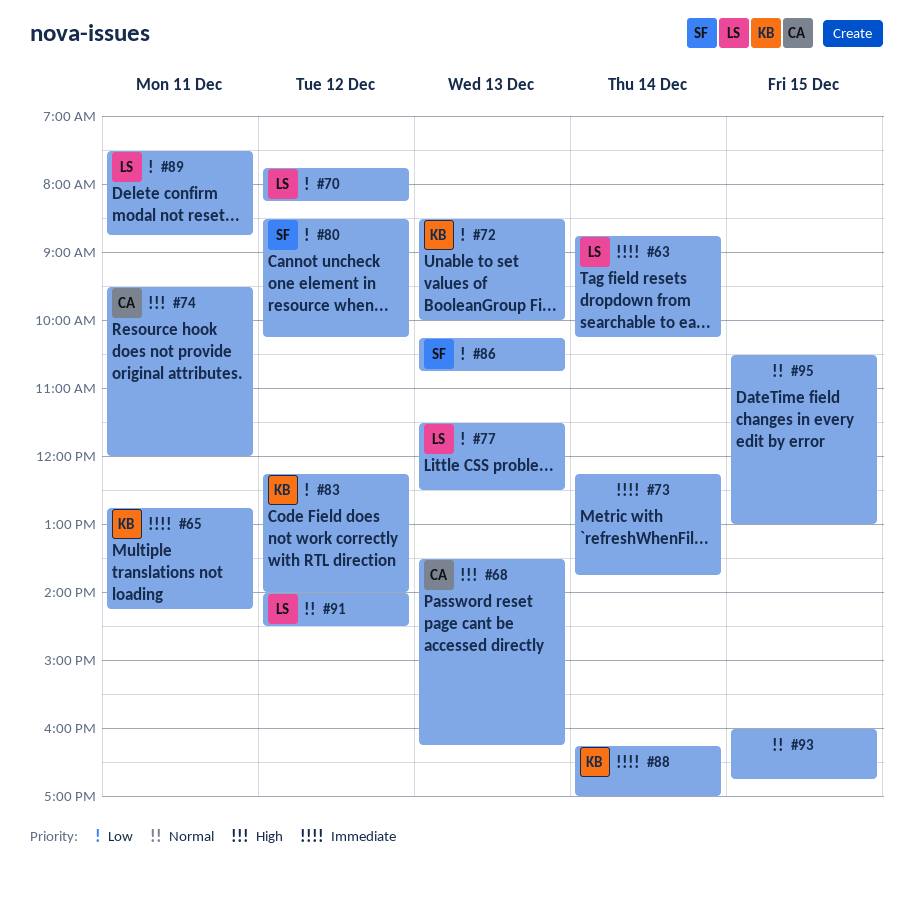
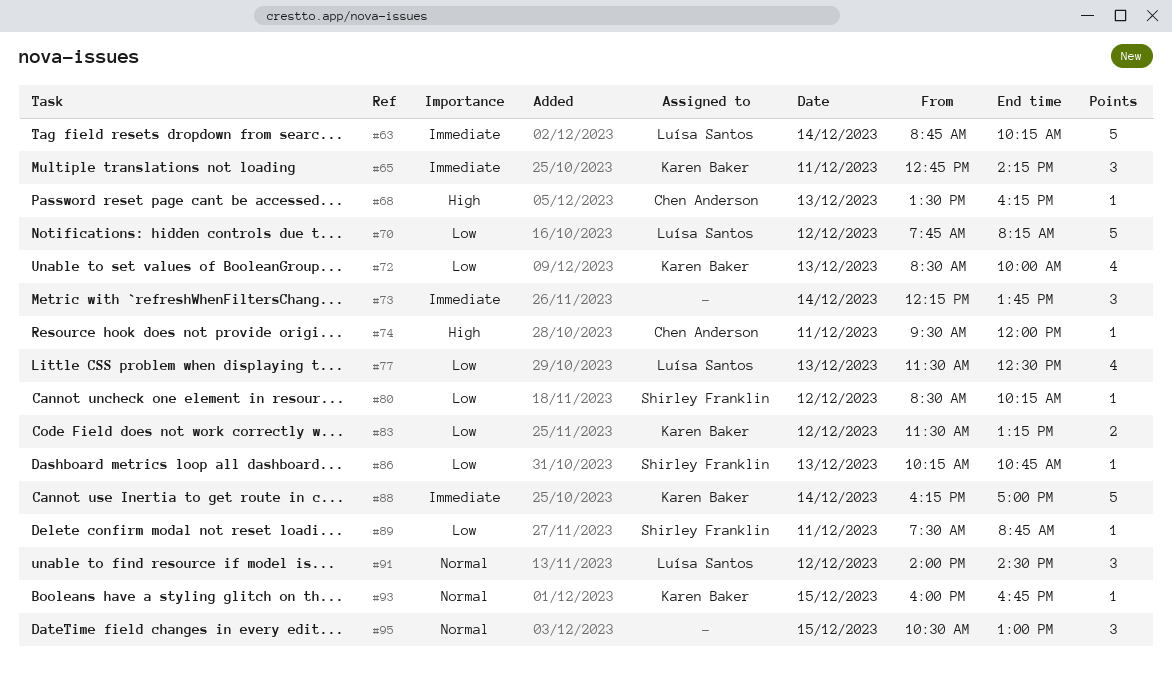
#83, begins: 12:15 -> 11:30
#83, ends: 14:00 -> 13:15
#89, owner: Luísa Santos -> Shirley Franklin
#93, owner: none -> Karen Baker

